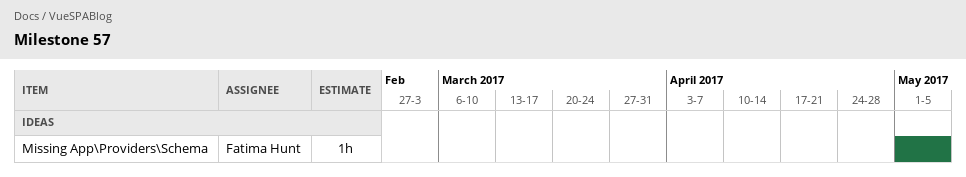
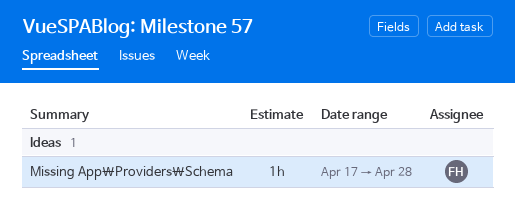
Missing App\Providers\Schema, start: May 1 -> Apr 17
Missing App\Providers\Schema, due: May 5 -> Apr 28

